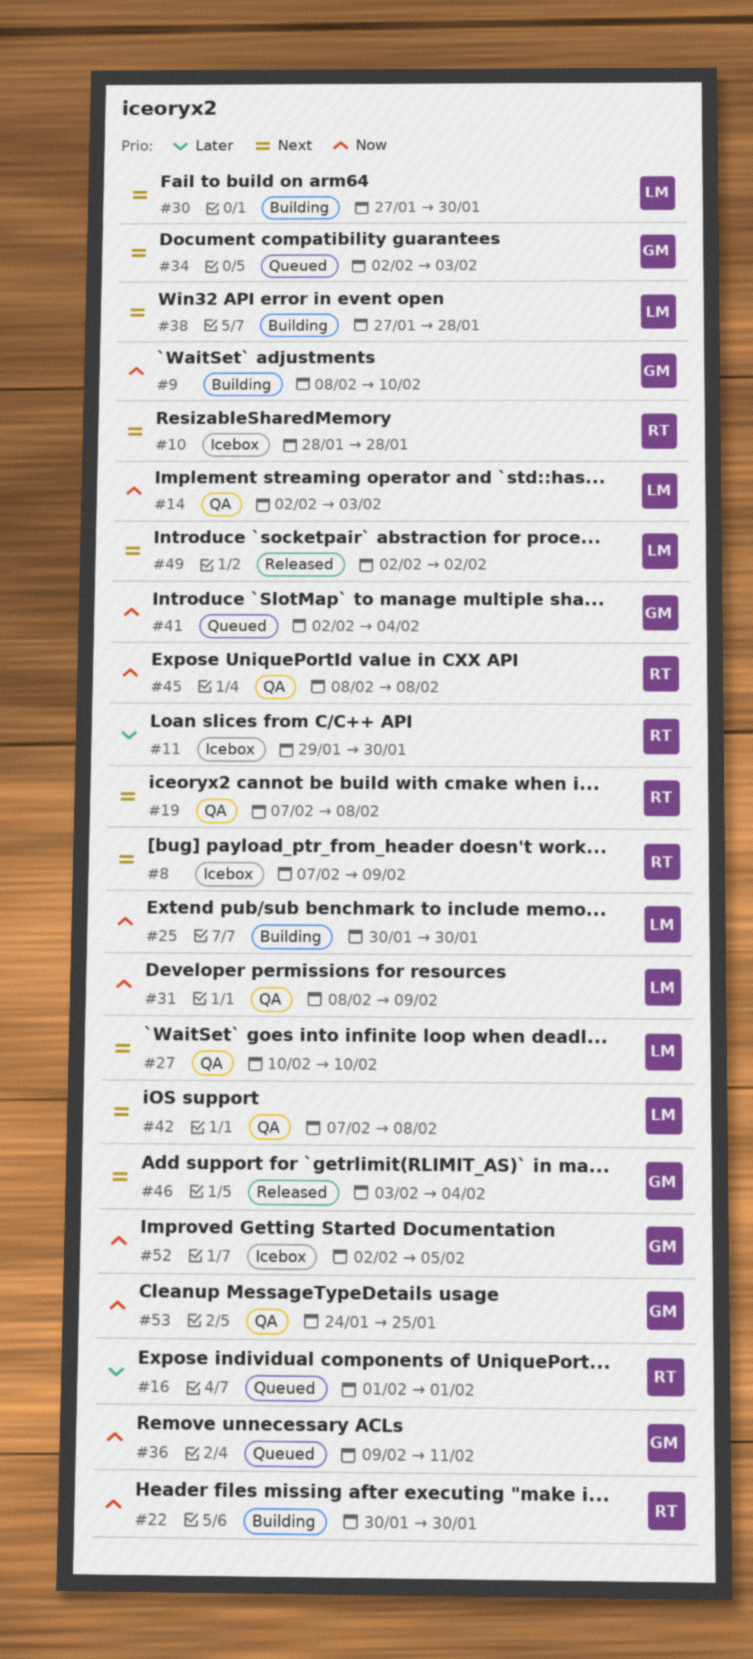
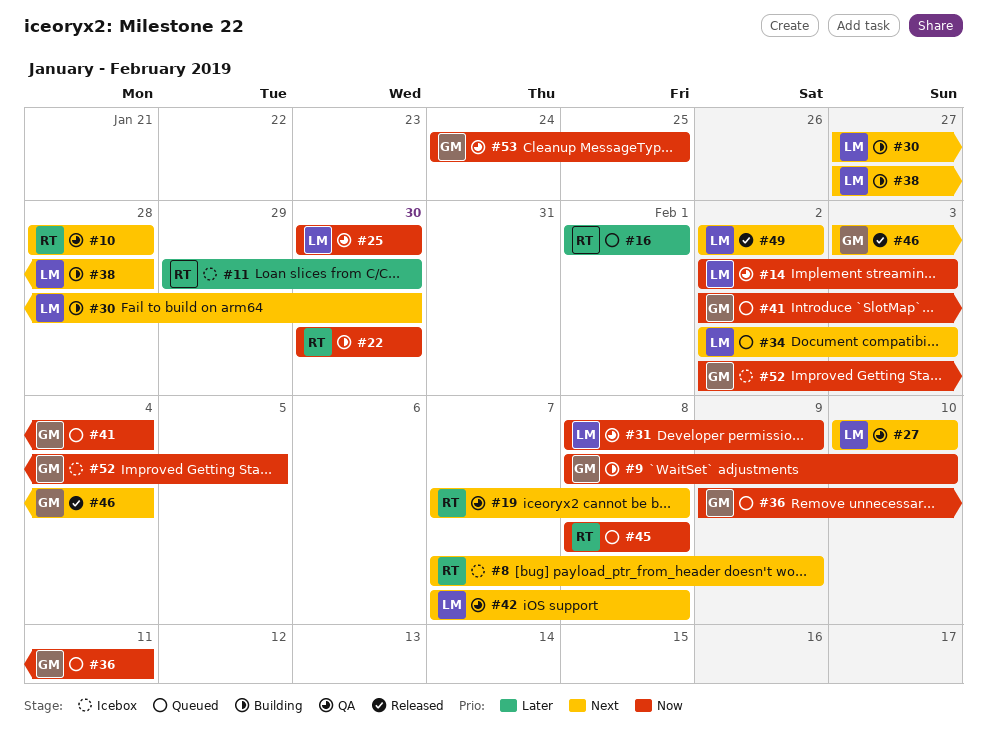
#10, status: Icebox -> QA
#25, status: Building -> QA
#34, owner: GM -> LM
#45, status: QA -> Queued

